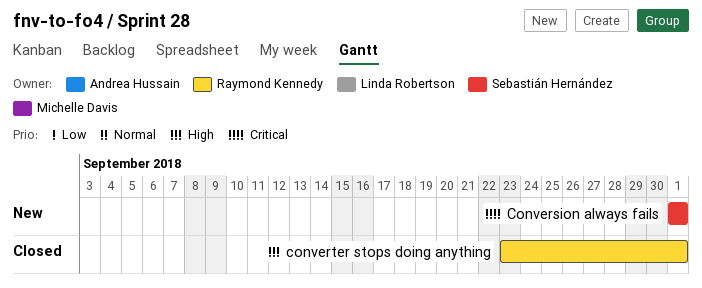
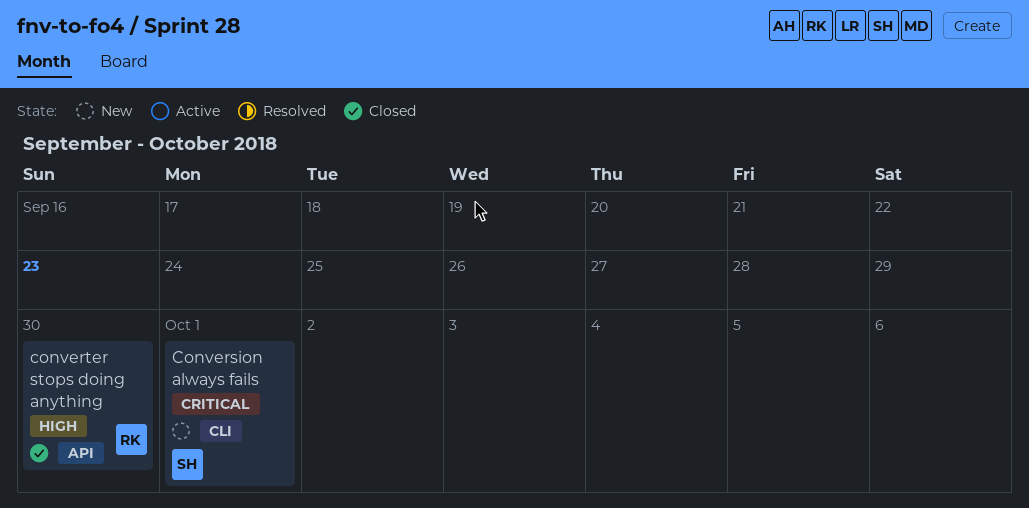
converter stops doing anything, due: Oct 1 -> Sep 30

